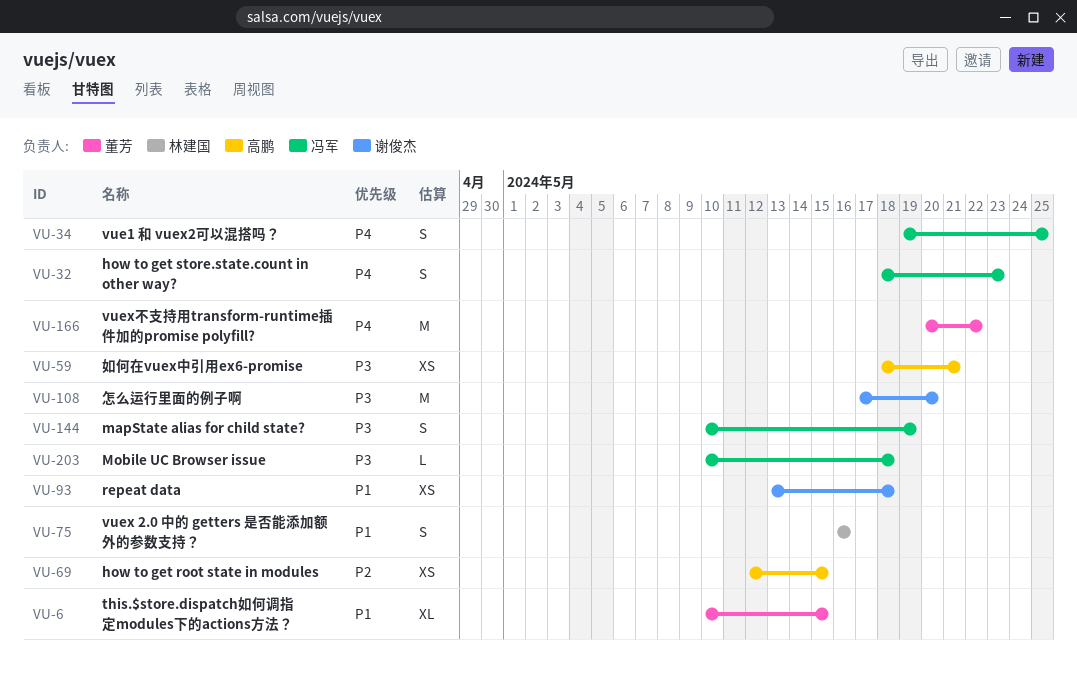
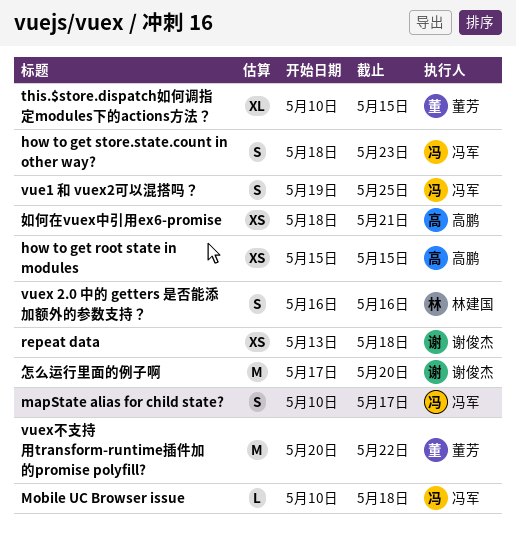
how to get root state in modules, start: May 12 -> May 15
mapState alias for child state?, due: May 19 -> May 17

